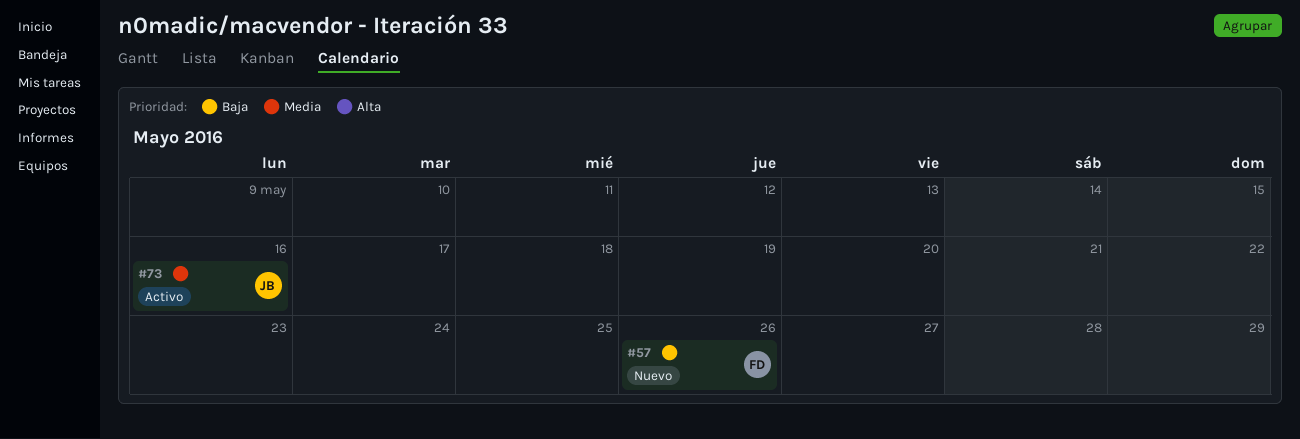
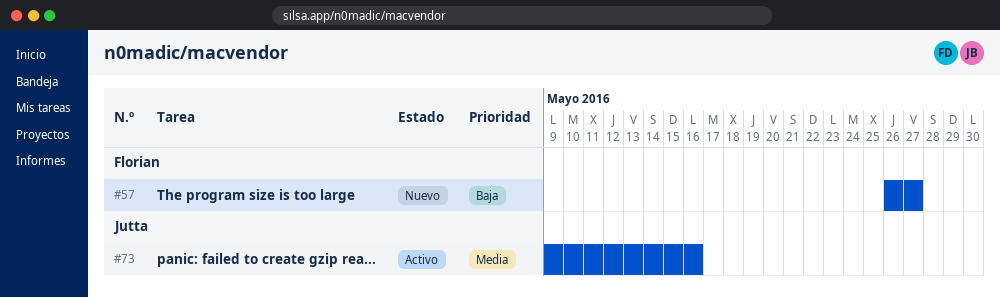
#57, due: May 26 -> May 27

